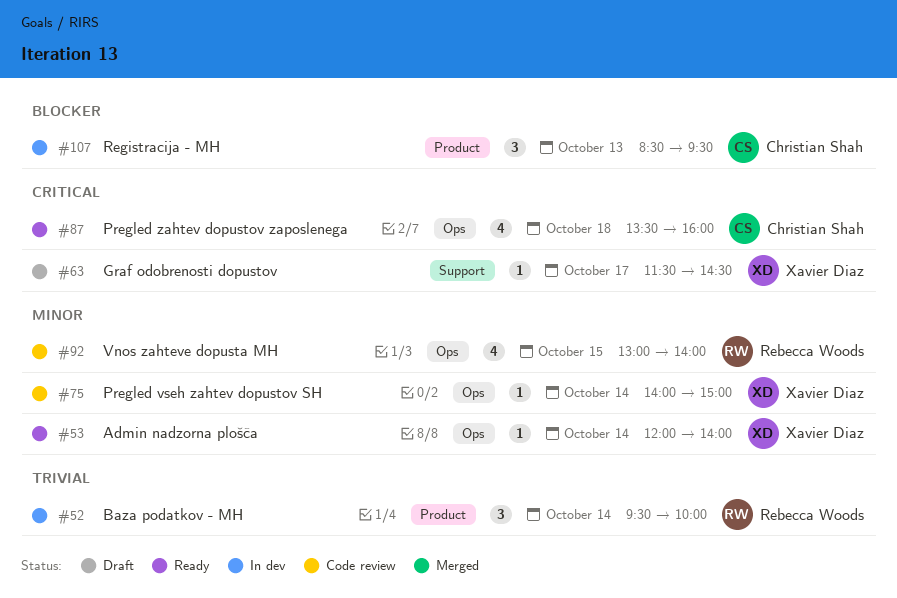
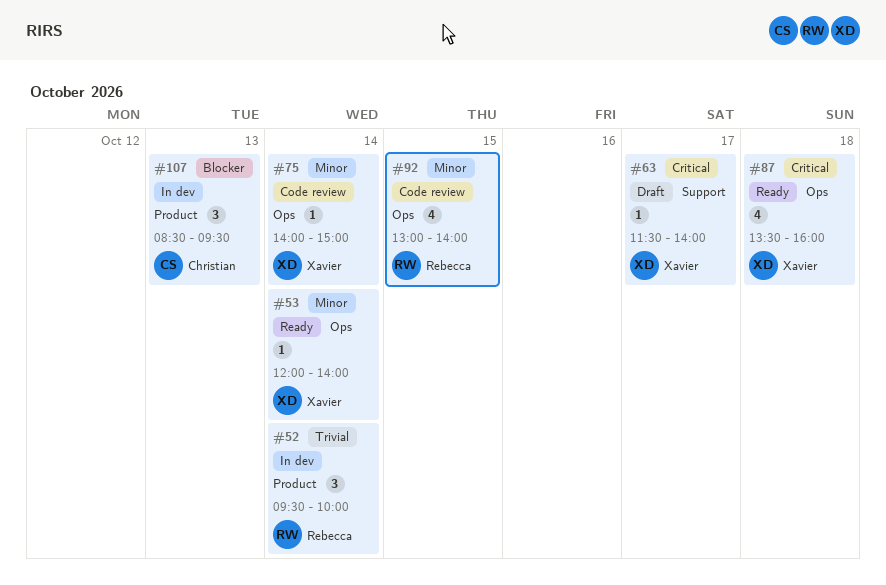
#63, ends: 14:30 -> 14:00
#87, owner: Christian Shah -> Xavier Diaz

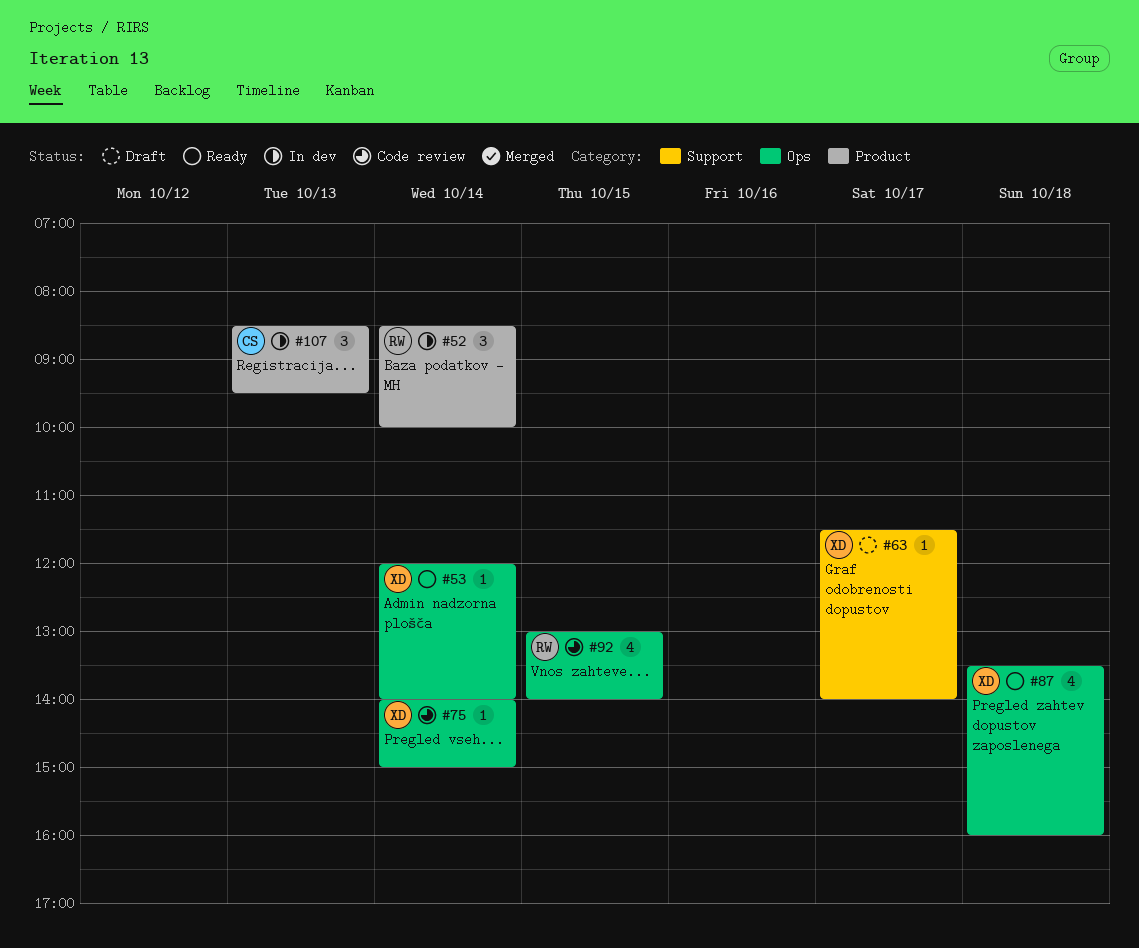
#52, begins: 09:30 -> 08:30

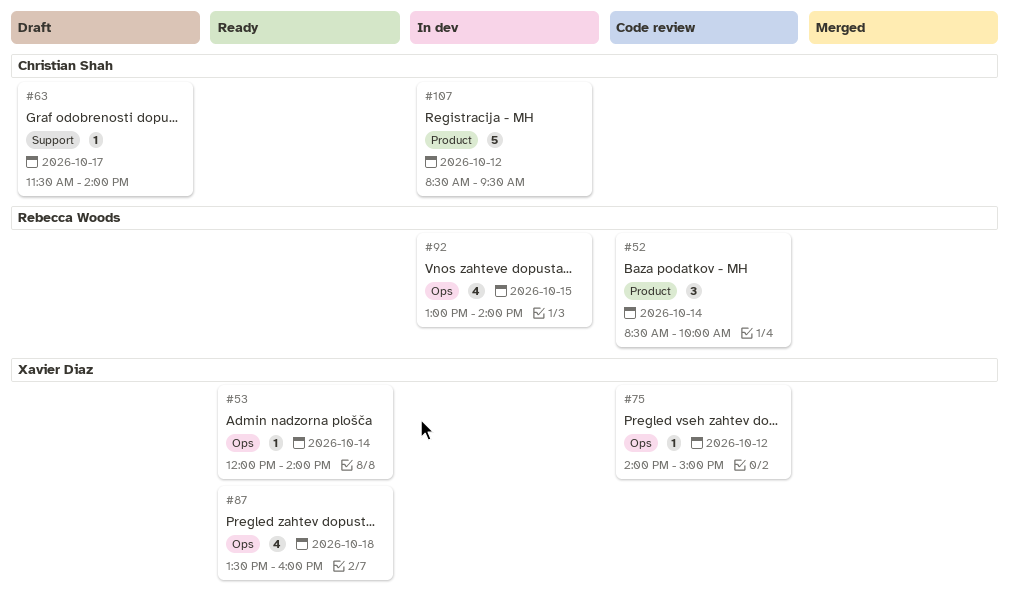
#52, status: In dev -> Code review
#63, owner: Xavier Diaz -> Christian Shah
#75, day: Oct 14 -> Oct 12
#92, status: Code review -> In dev
#107, estimate: 3 -> 5
#107, day: Oct 13 -> Oct 12

